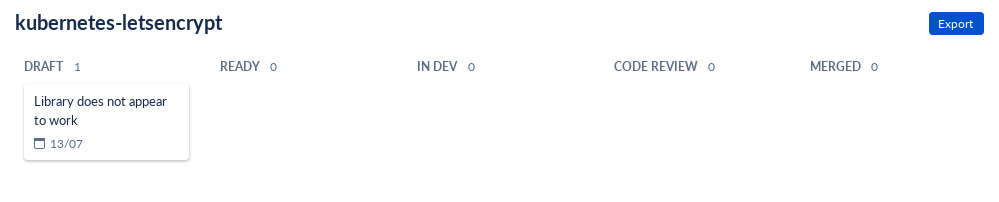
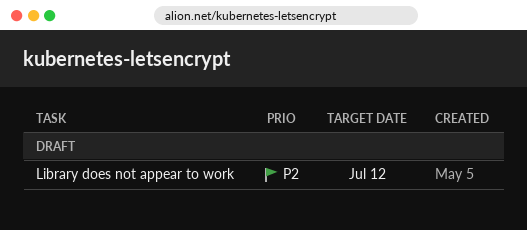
Library does not appear to work, due: Jul 13 -> Jul 12

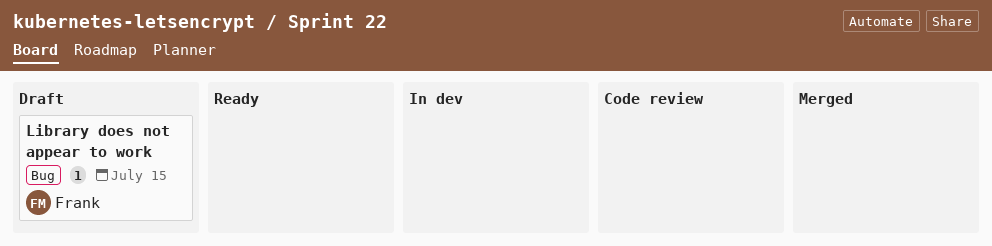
Library does not appear to work, due: Jul 12 -> Jul 15

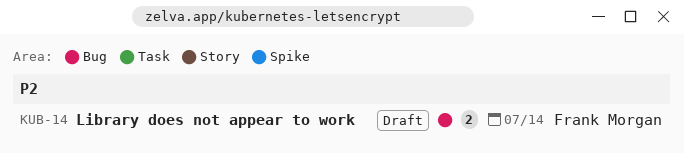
Library does not appear to work, estimate: 1 -> 2
Library does not appear to work, due: Jul 15 -> Jul 14

